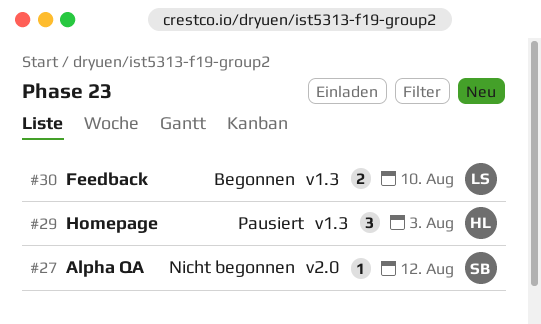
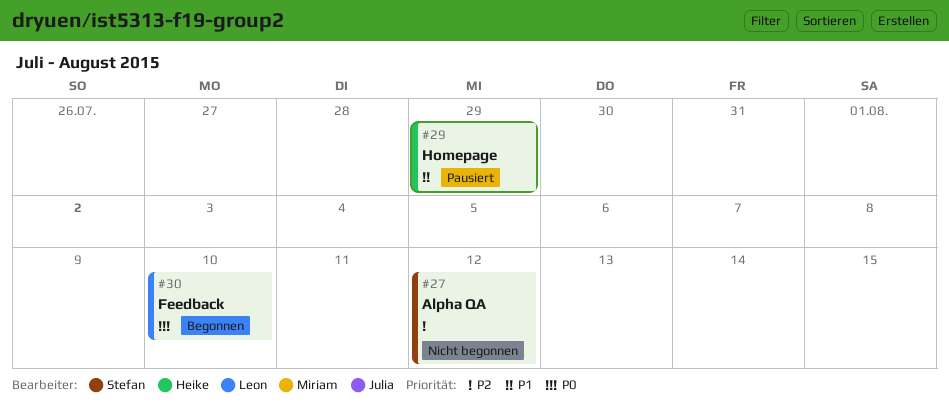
#29, due: Aug 3 -> Jul 29

